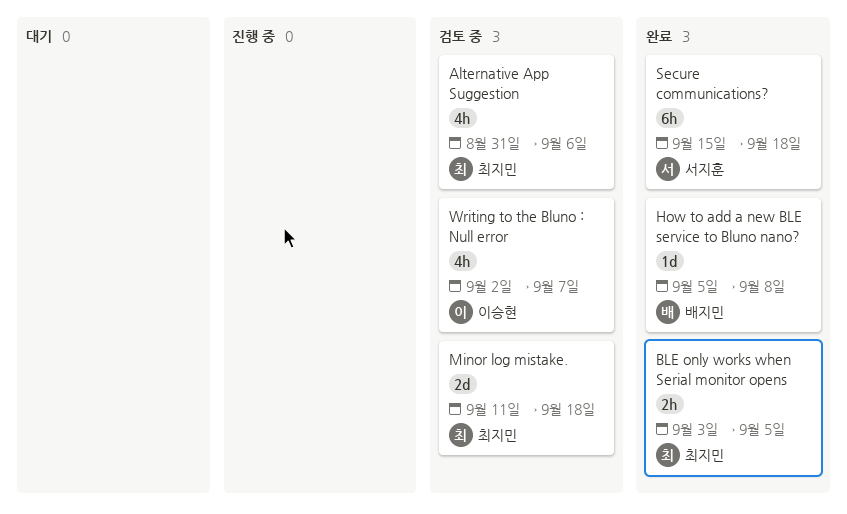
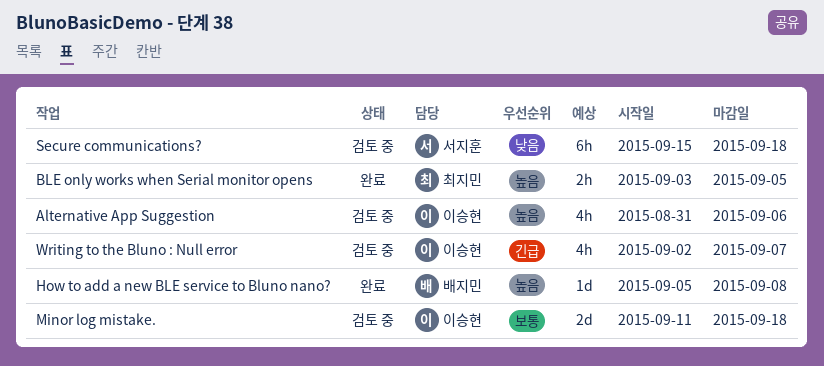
Alternative App Suggestion, owner: 최지민 -> 이승현
Minor log mistake., owner: 최지민 -> 이승현
Secure communications?, status: 완료 -> 검토 중

